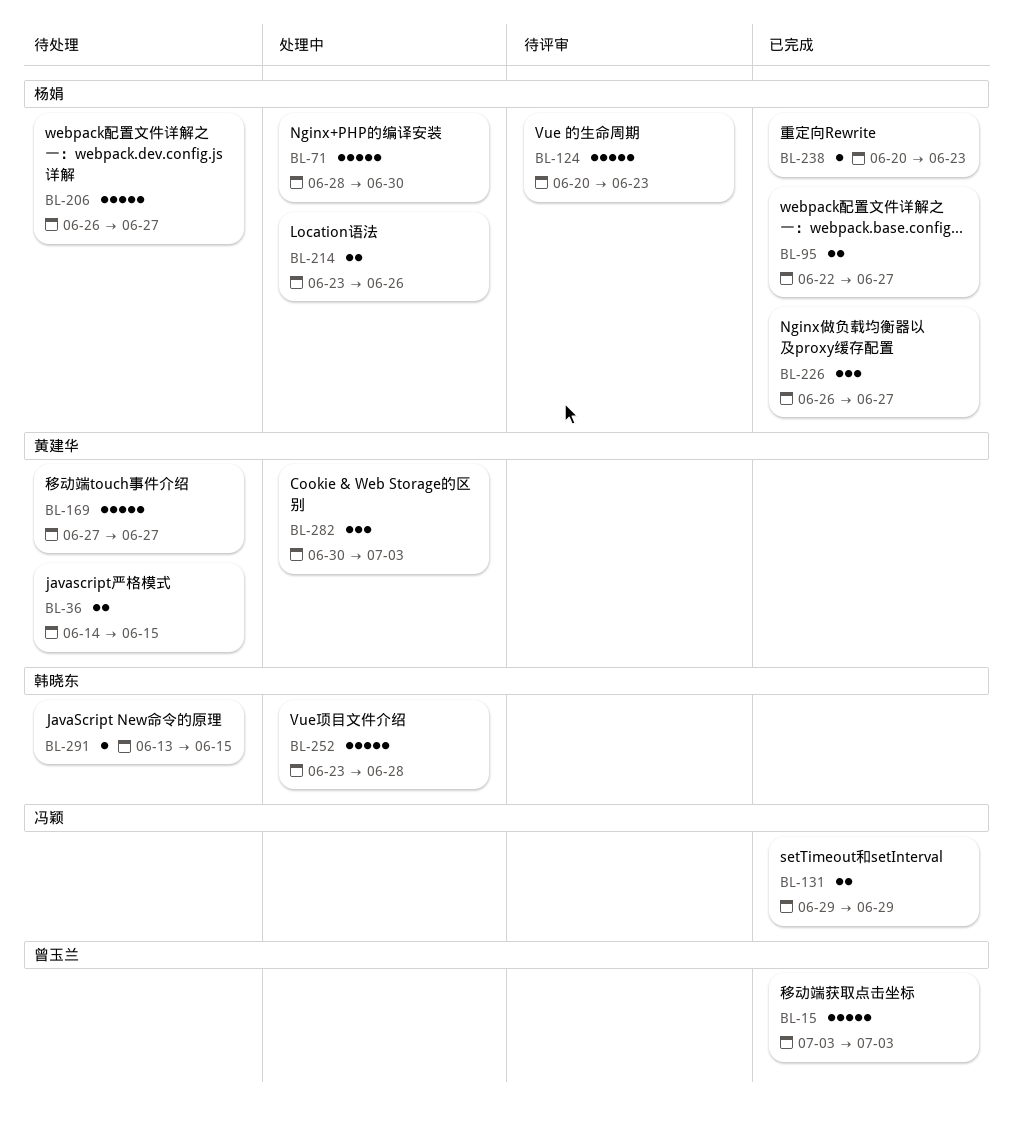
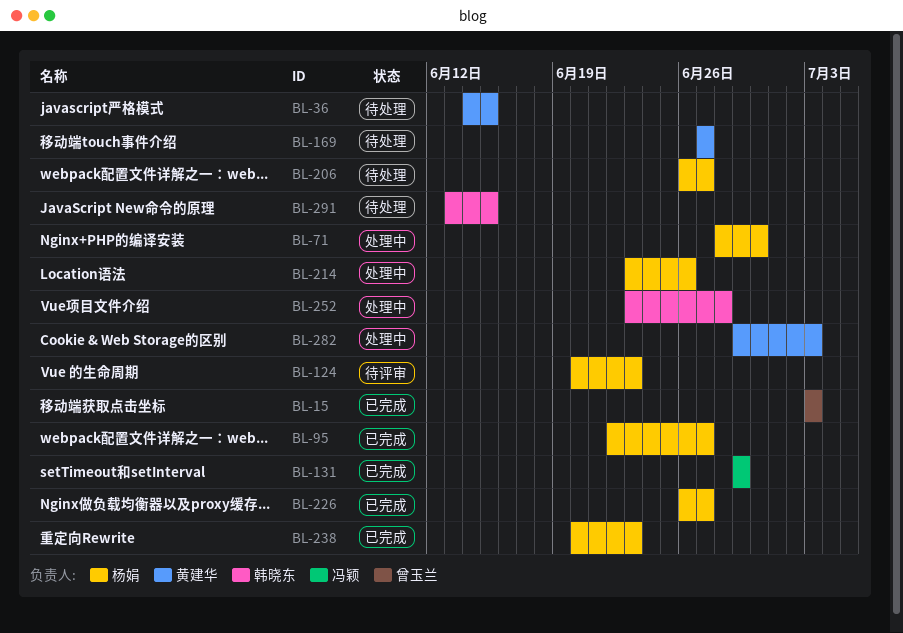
BL-282, start: Jun 30 -> Jun 29

